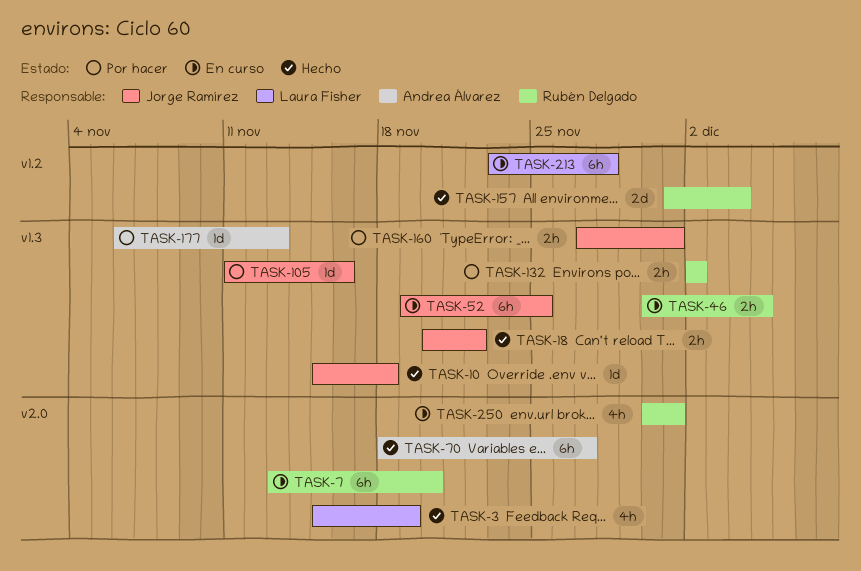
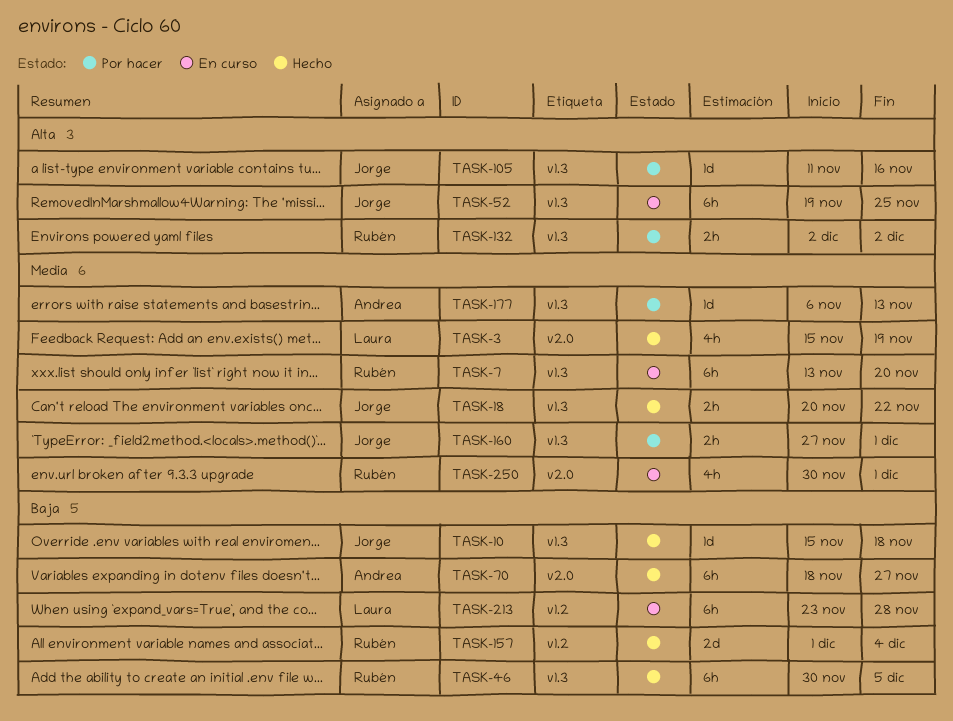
TASK-7, label: v2.0 -> v1.3
TASK-46, status: En curso -> Hecho
TASK-46, estimate: 2h -> 6h

